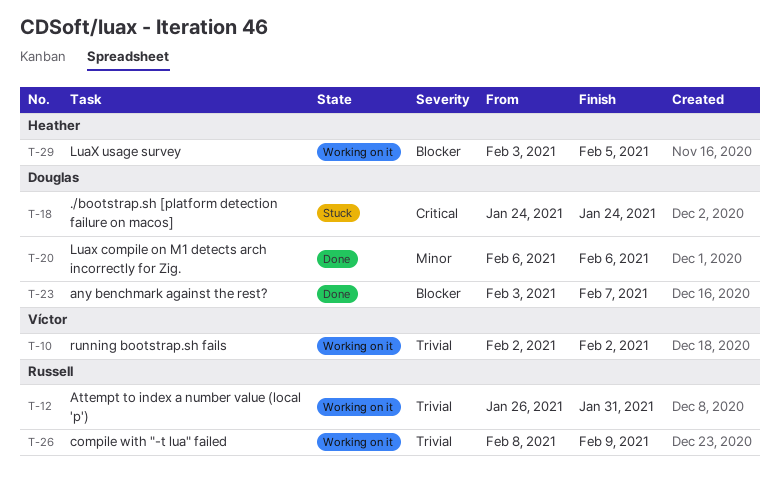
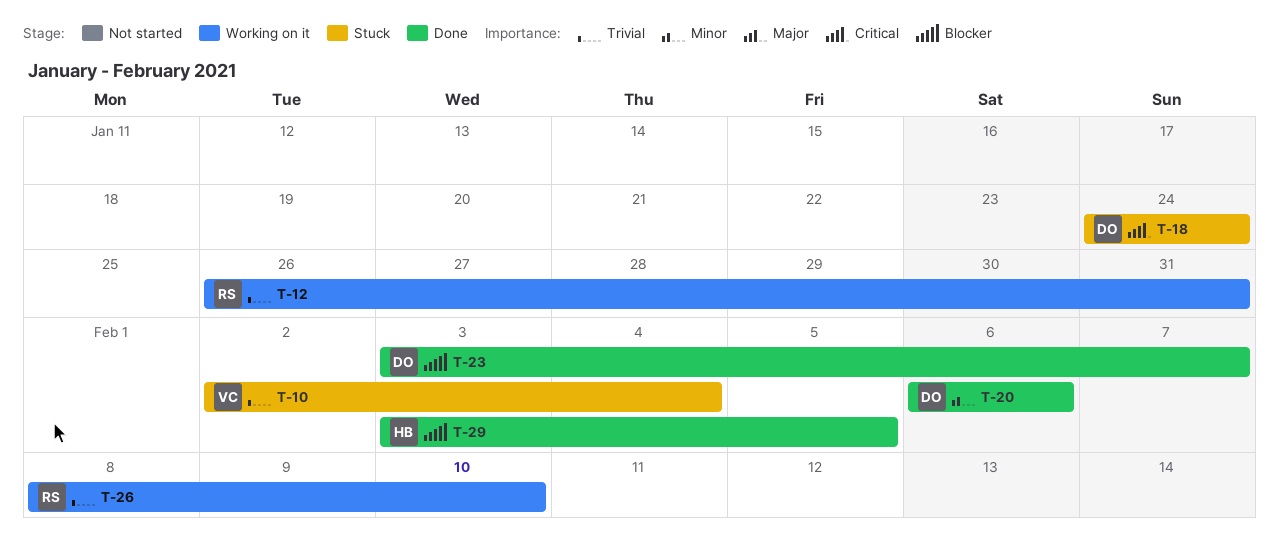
T-10, status: Working on it -> Stuck
T-10, due: Feb 2 -> Feb 4
T-26, due: Feb 9 -> Feb 10
T-29, status: Working on it -> Done

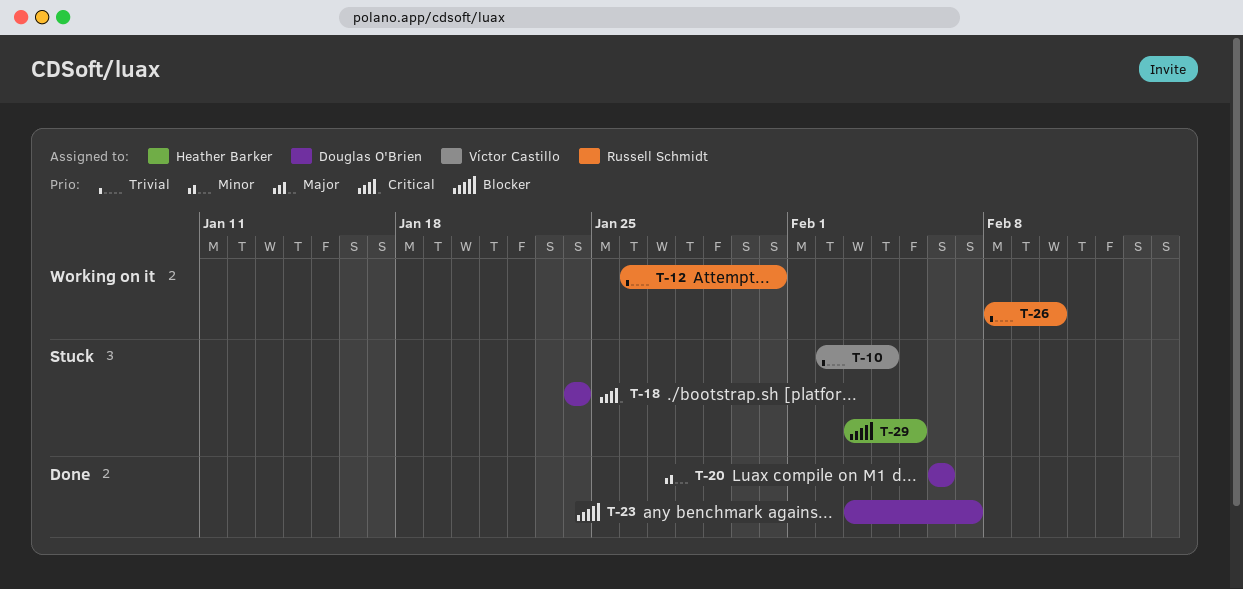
T-29, status: Done -> Stuck

